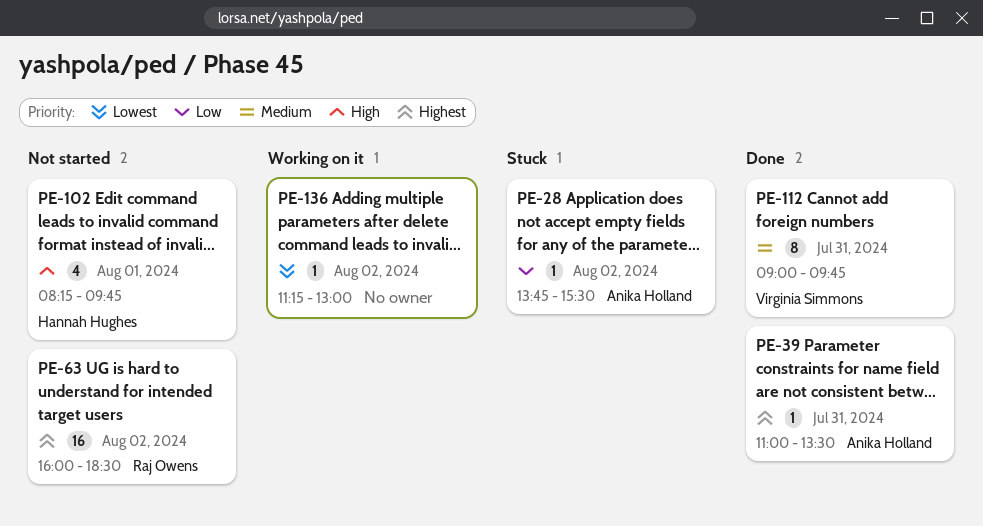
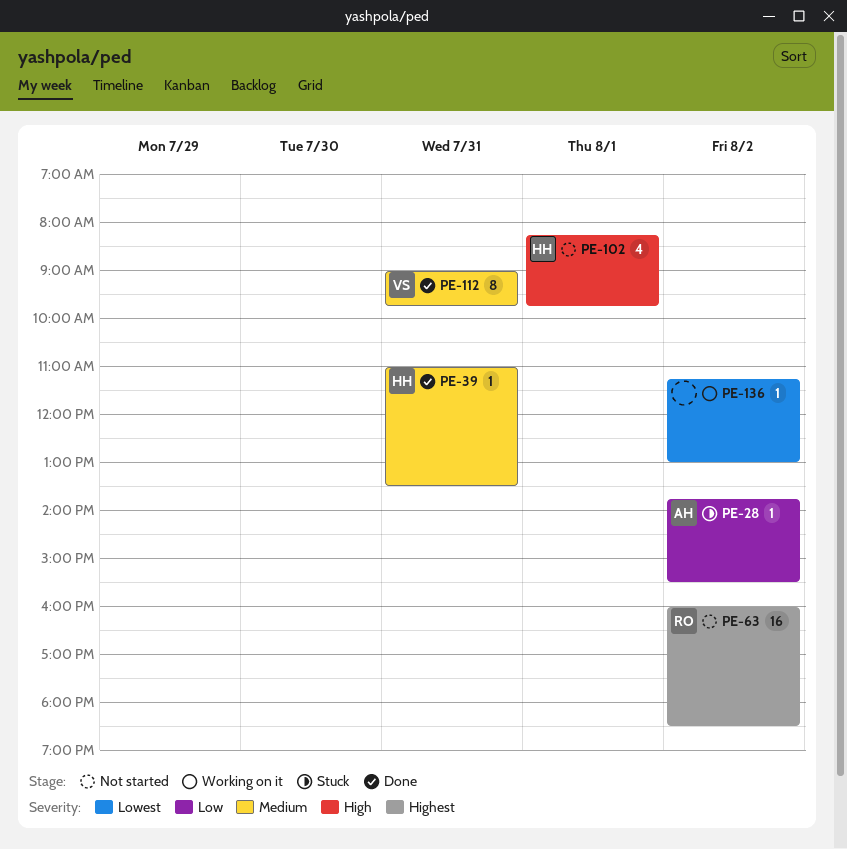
PE-39, owner: Anika Holland -> Hannah Hughes
PE-39, priority: Highest -> Medium

